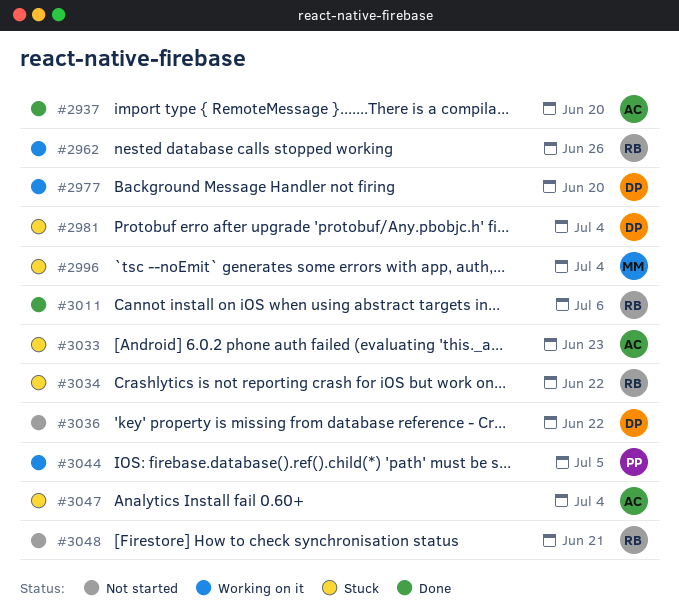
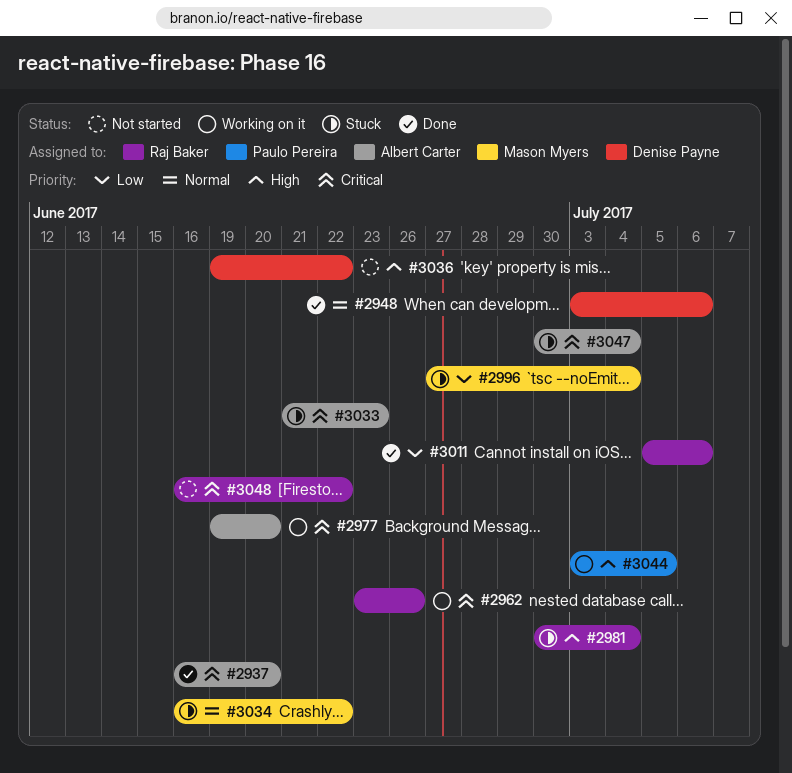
#2948: none -> present
#2977, owner: Denise Payne -> Albert Carter
#2981, owner: Denise Payne -> Raj Baker
#3034, owner: Raj Baker -> Mason Myers
#3048, due: Jun 21 -> Jun 22

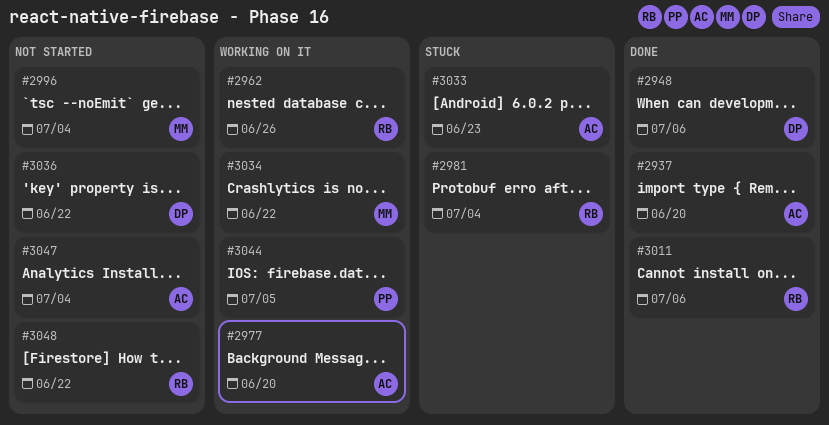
#2996, status: Stuck -> Not started
#3034, status: Stuck -> Working on it
#3047, status: Stuck -> Not started

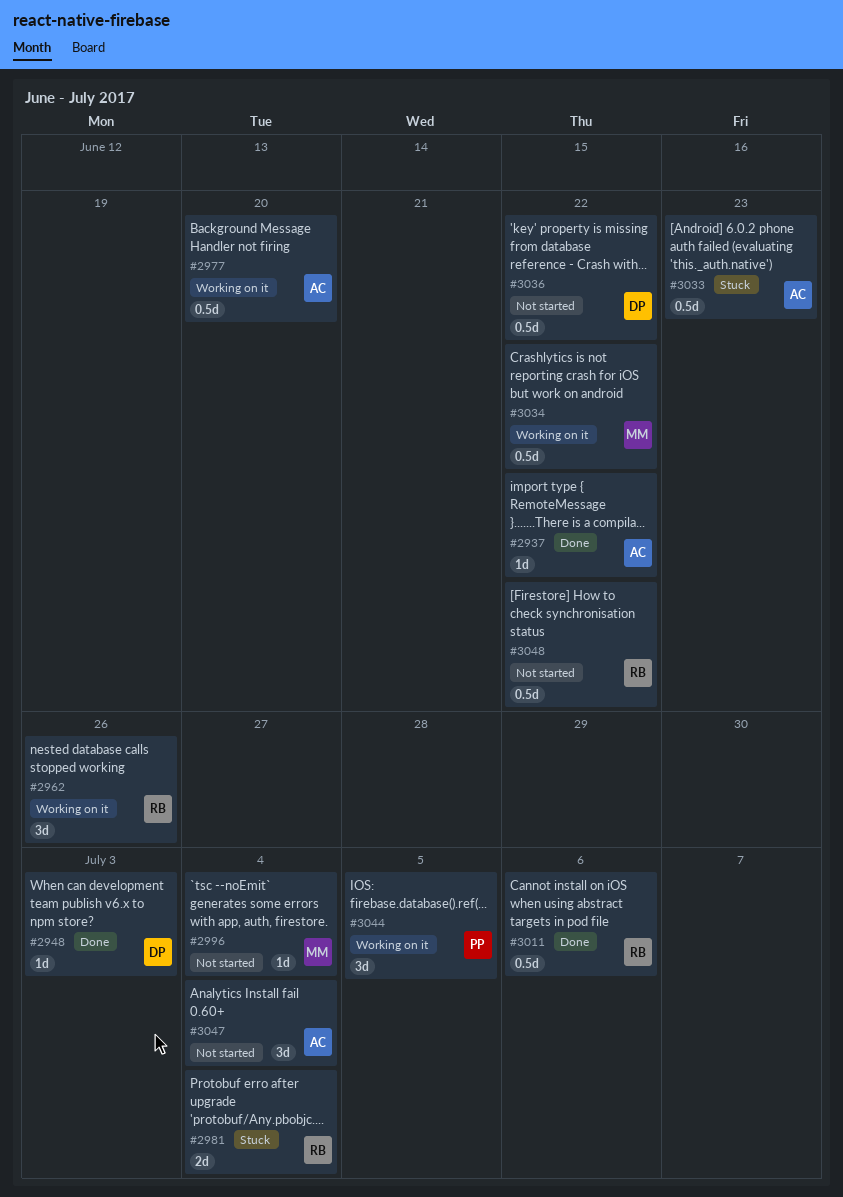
#2937, due: Jun 20 -> Jun 22
#2948, due: Jul 6 -> Jul 3

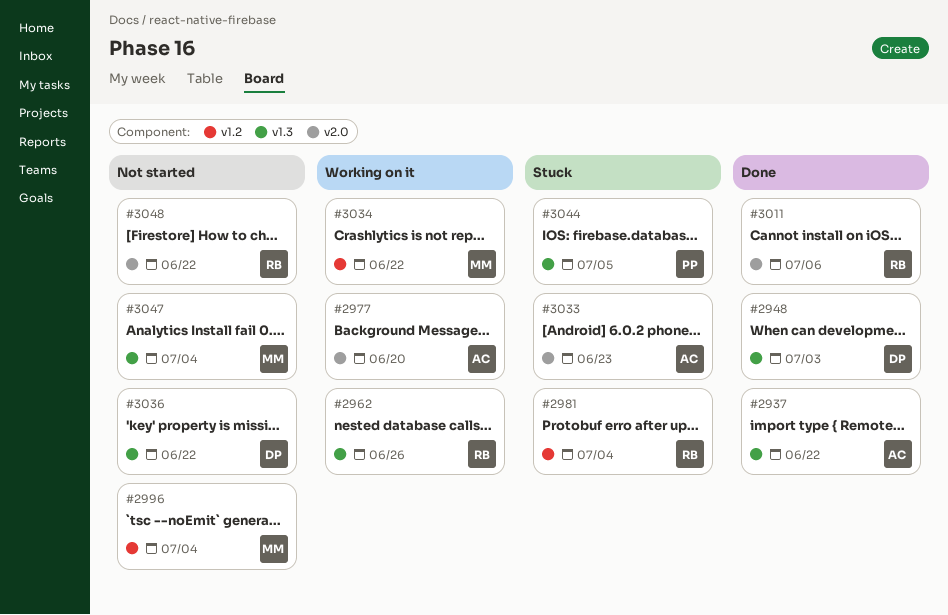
#3044, status: Working on it -> Stuck
#3047, owner: AC -> MM

